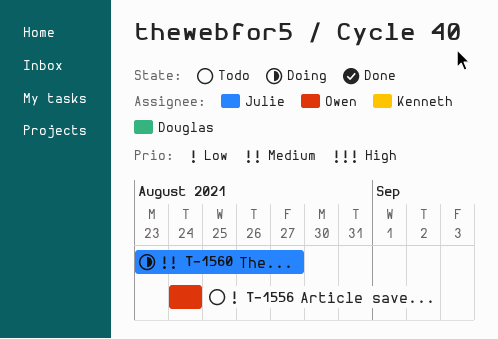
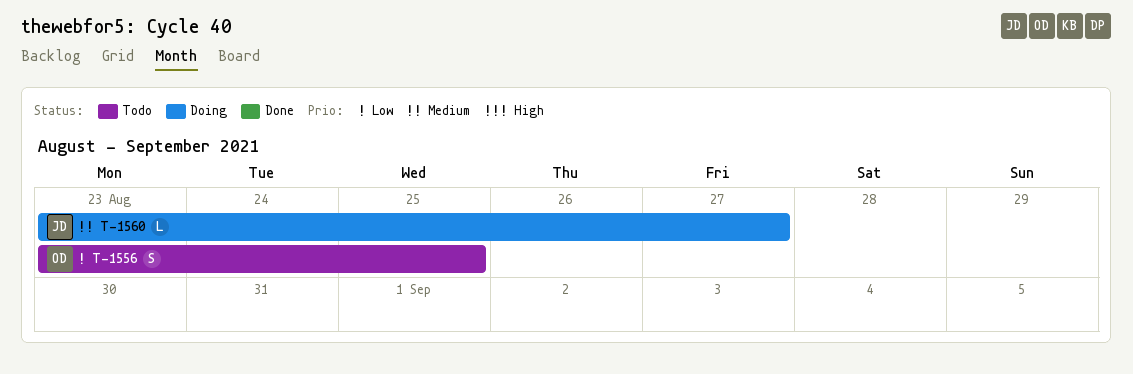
T-1556, start: Aug 24 -> Aug 23
T-1556, due: Aug 24 -> Aug 25

